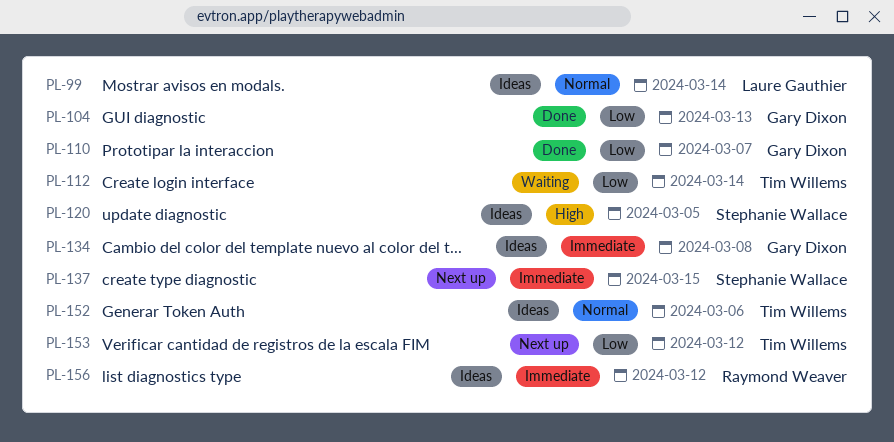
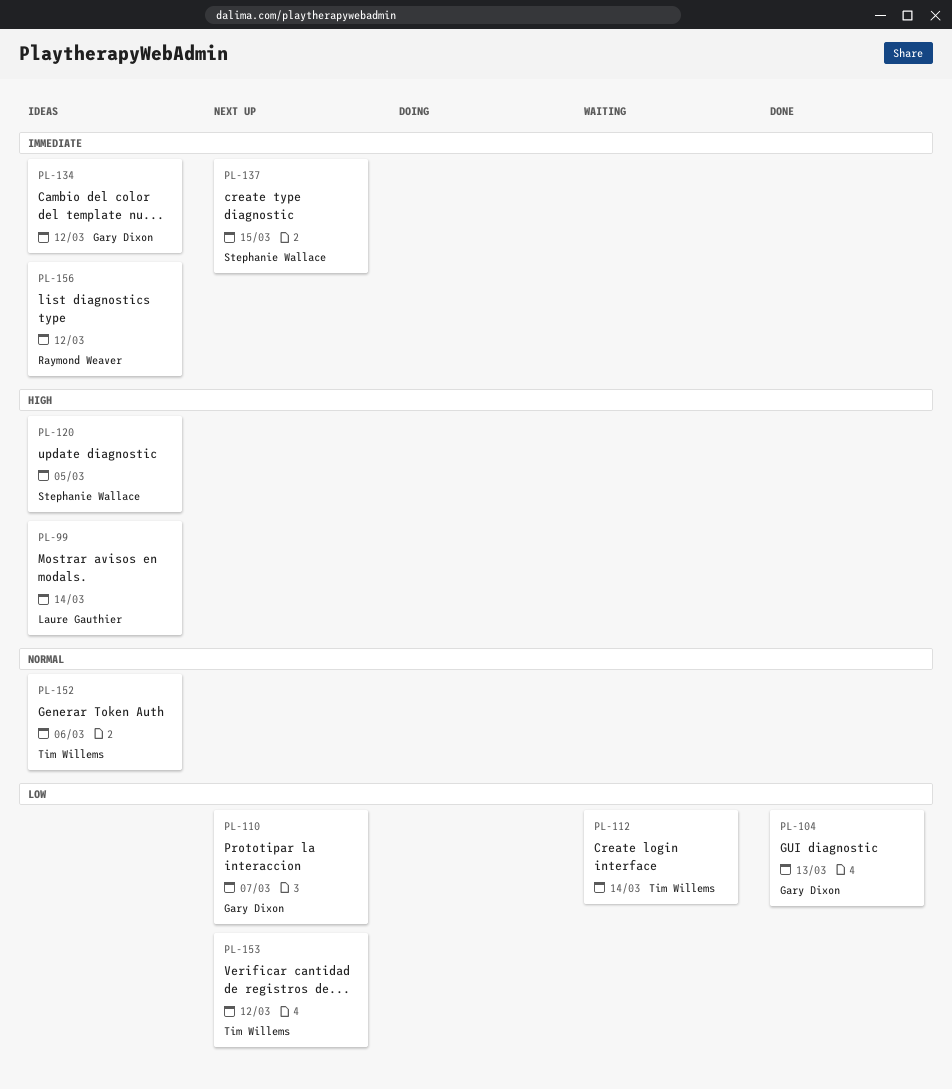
PL-99, priority: Normal -> High
PL-110, status: Done -> Next up
PL-134, due: Mar 8 -> Mar 12

